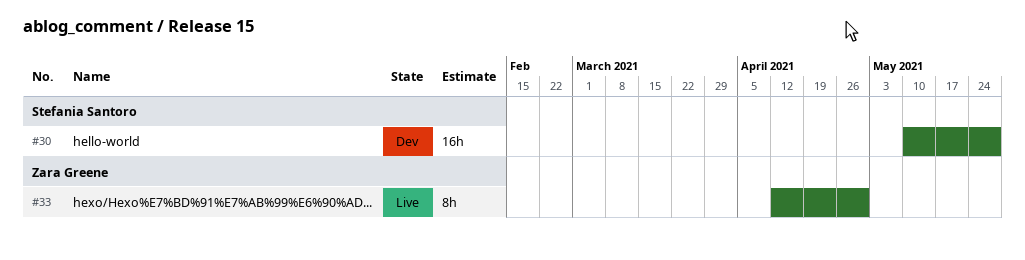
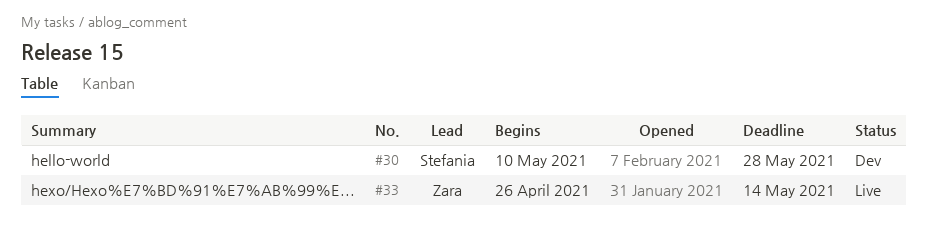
#33, start: Apr 12 -> Apr 26
#33, due: Apr 30 -> May 14

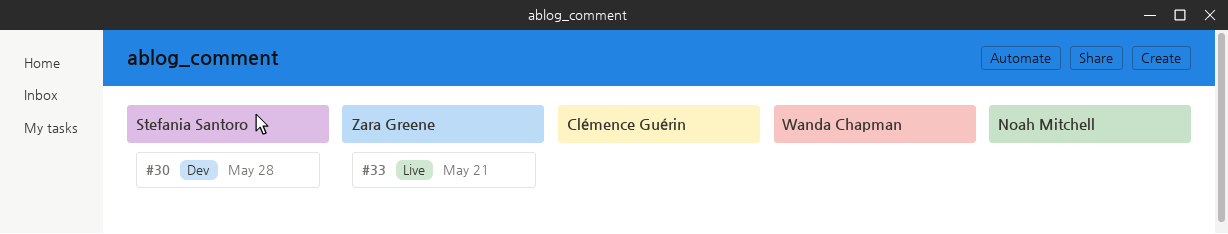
#33, due: May 14 -> May 21

